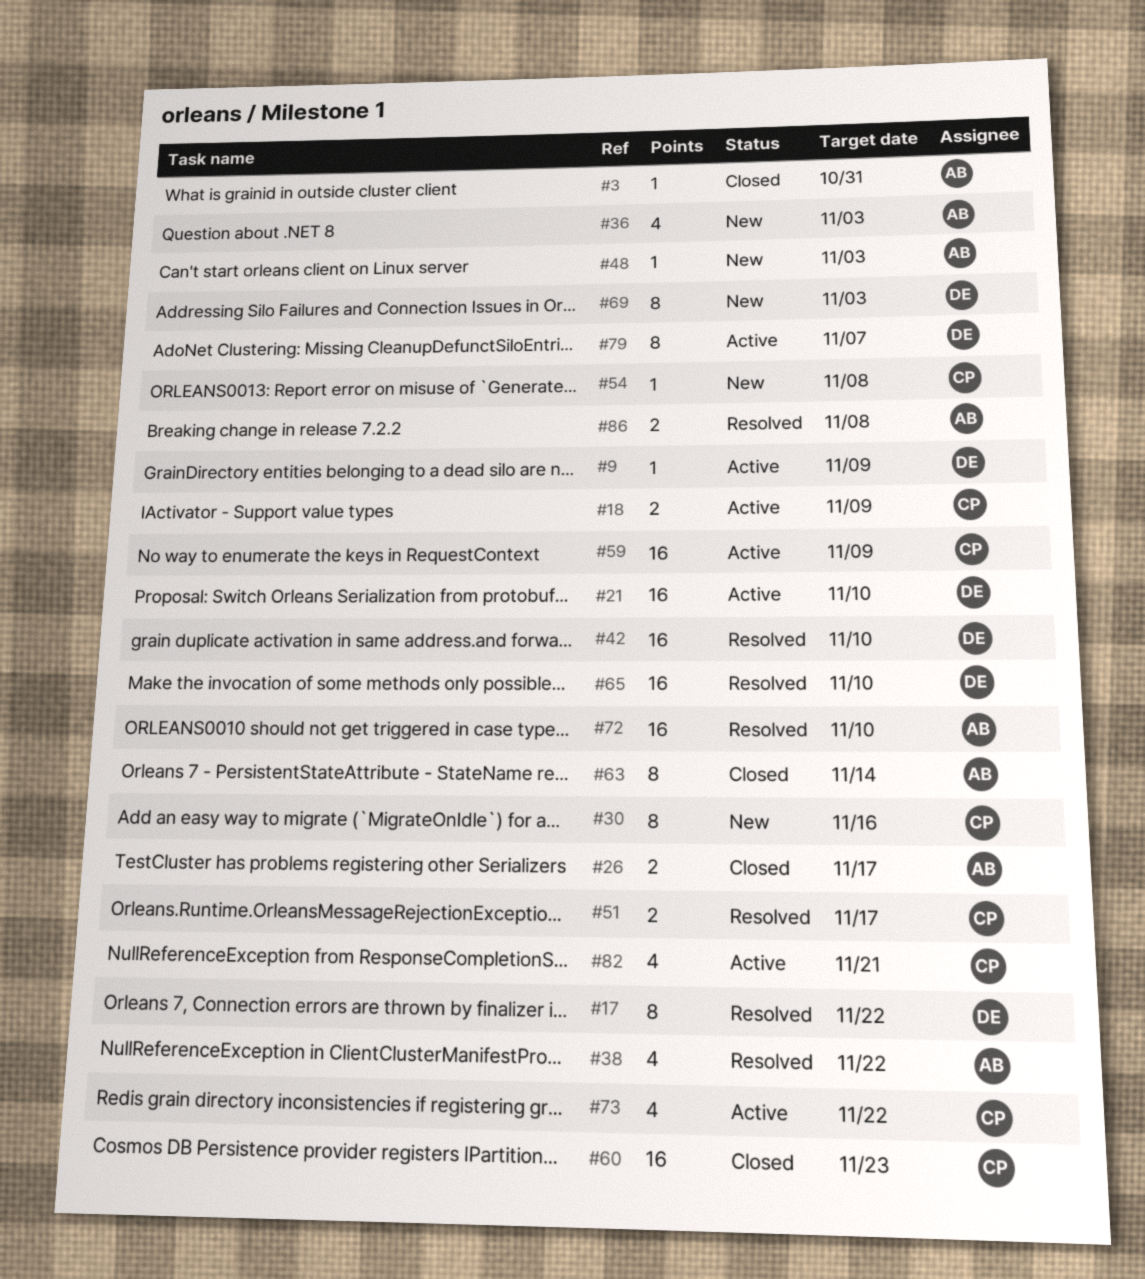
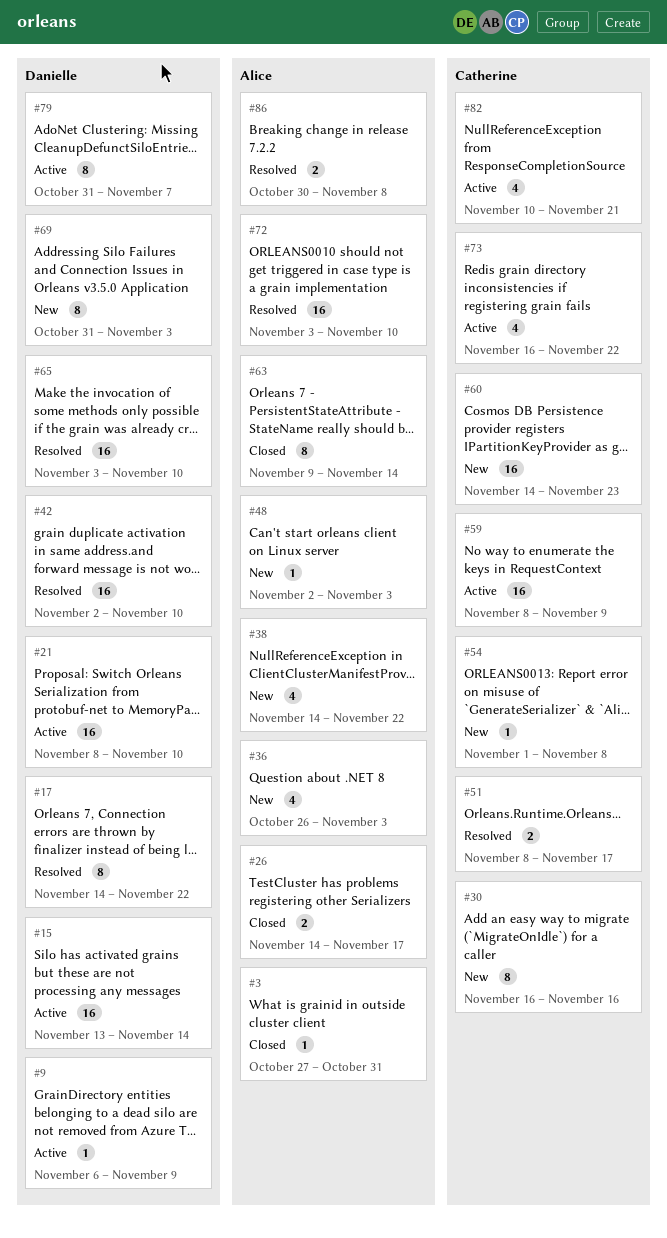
#15: none -> present
#18: present -> none
#38, status: Resolved -> New
#60, status: Closed -> New

